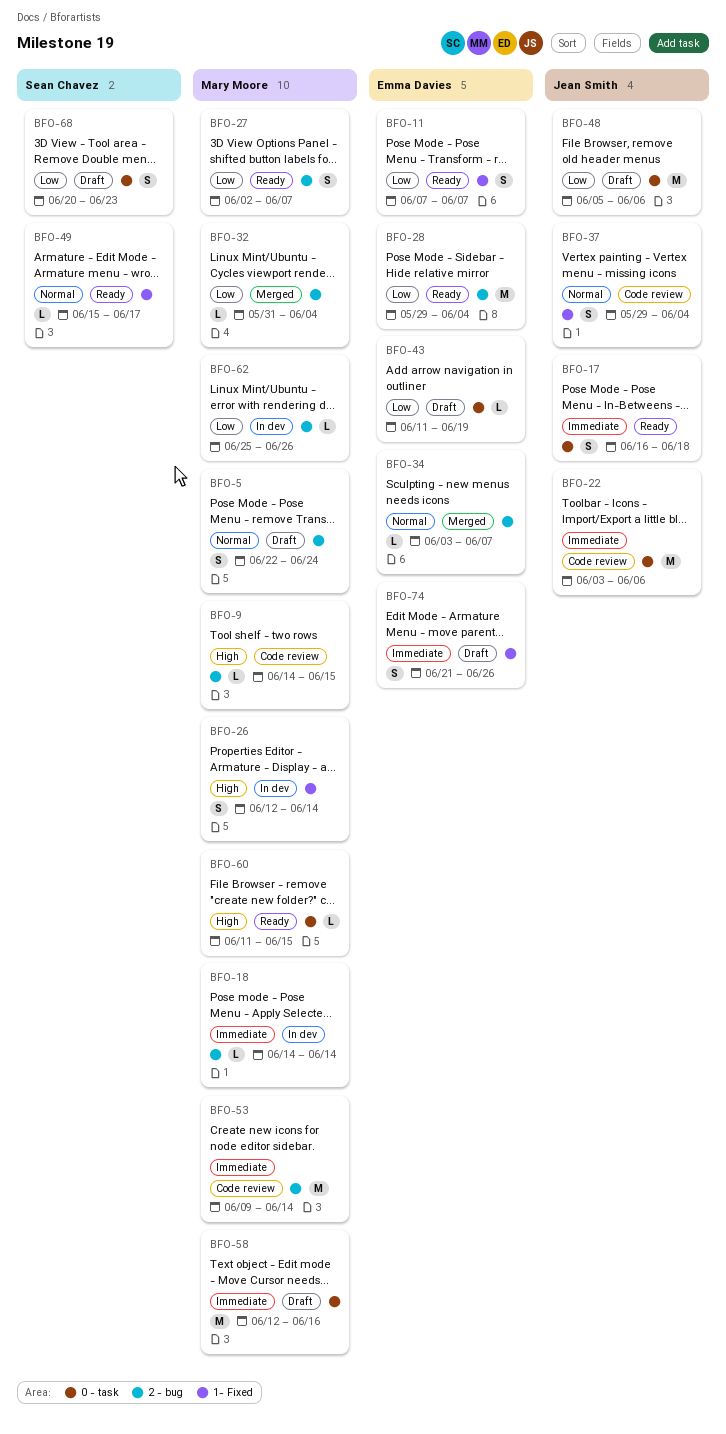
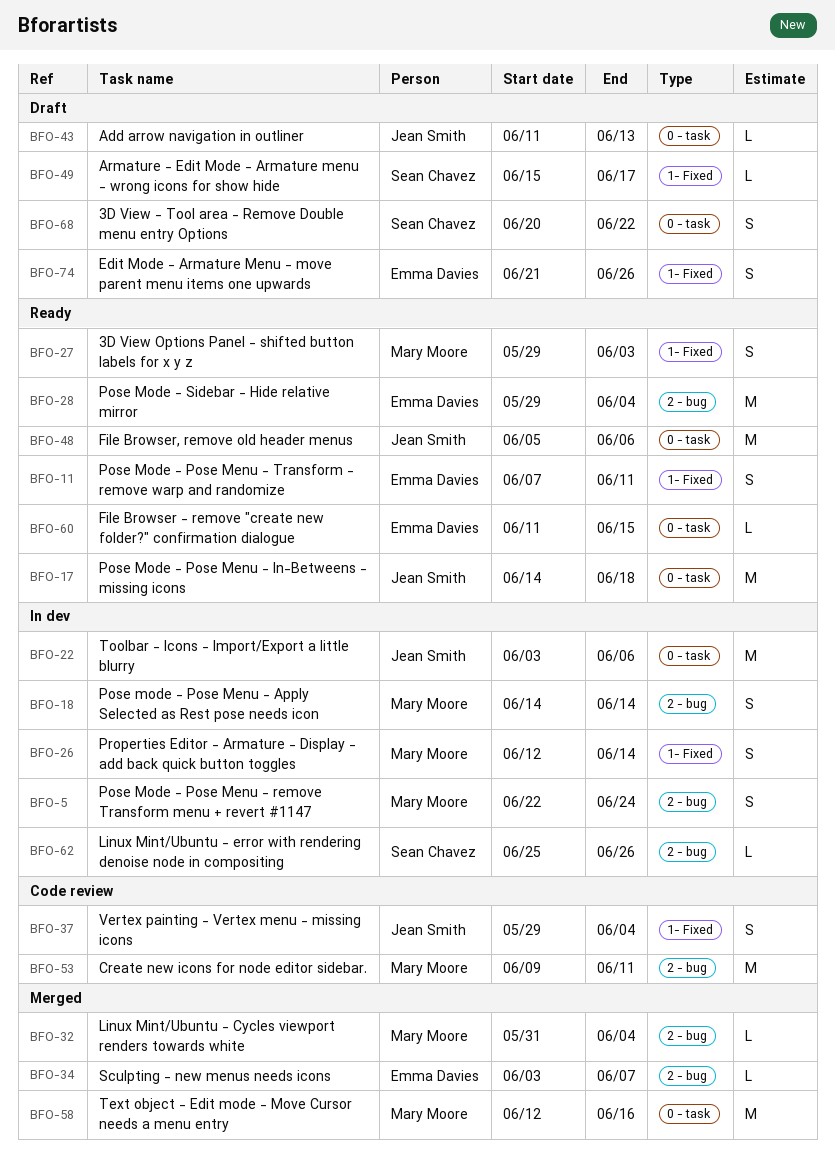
BFO-5, status: Draft -> In dev
BFO-9: present -> none
BFO-11, due: Jun 7 -> Jun 11
BFO-17, estimate: S -> M
BFO-17, start: Jun 16 -> Jun 14
BFO-18, estimate: L -> S
BFO-22, status: Code review -> In dev
BFO-27, label: 2 - bug -> 1- Fixed
BFO-27, start: Jun 2 -> May 29
BFO-27, due: Jun 7 -> Jun 3
BFO-43, owner: Emma Davies -> Jean Smith
BFO-43, due: Jun 19 -> Jun 13
BFO-48, status: Draft -> Ready
BFO-49, status: Ready -> Draft
BFO-53, due: Jun 14 -> Jun 11
BFO-58, status: Draft -> Merged
BFO-60, owner: Mary Moore -> Emma Davies
BFO-62, owner: Mary Moore -> Sean Chavez
BFO-68, due: Jun 23 -> Jun 22

